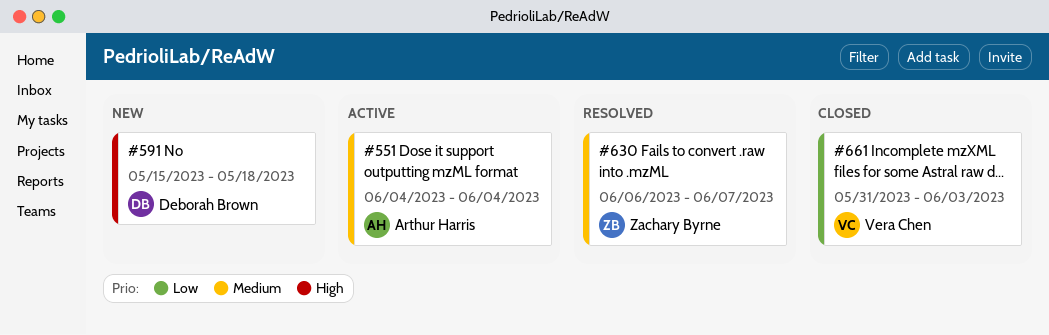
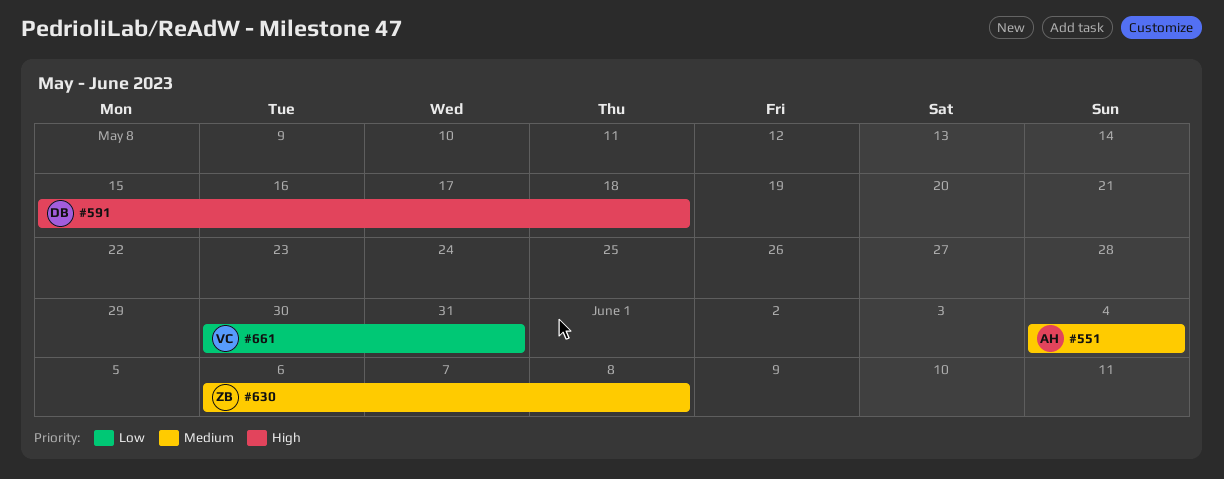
#630, due: Jun 7 -> Jun 8
#661, start: May 31 -> May 30
#661, due: Jun 3 -> May 31

